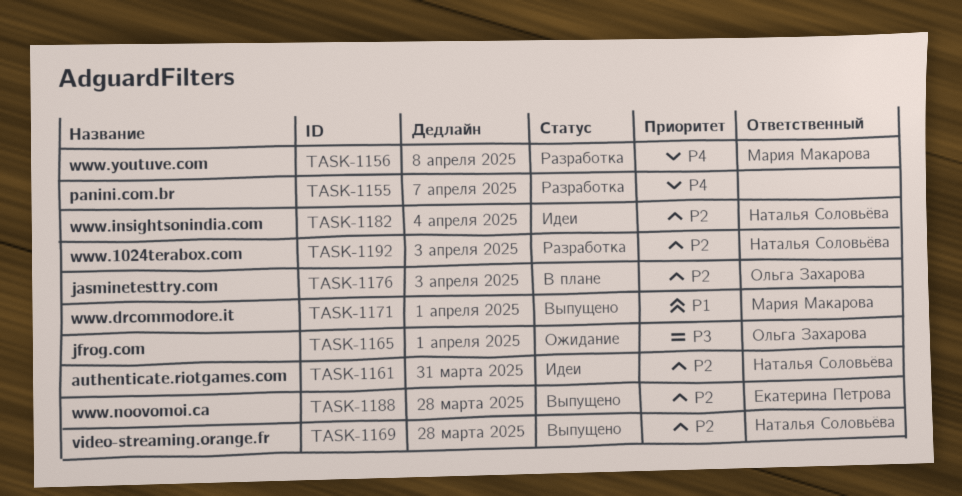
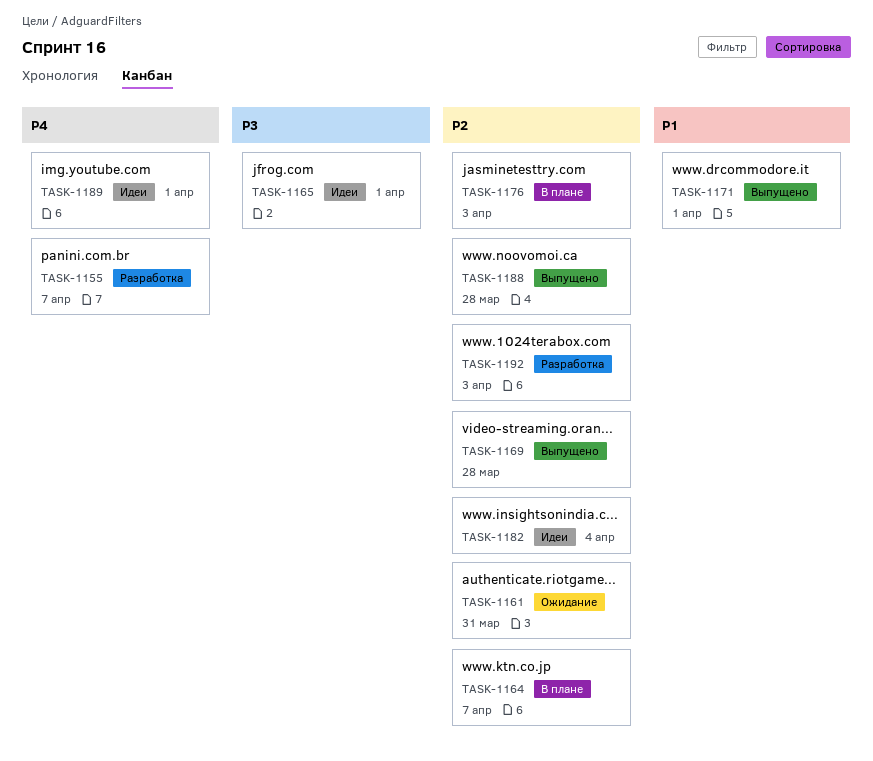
TASK-1156: present -> none
TASK-1161, status: Идеи -> Ожидание
TASK-1164: none -> present
TASK-1165, status: Ожидание -> Идеи
TASK-1189: none -> present

